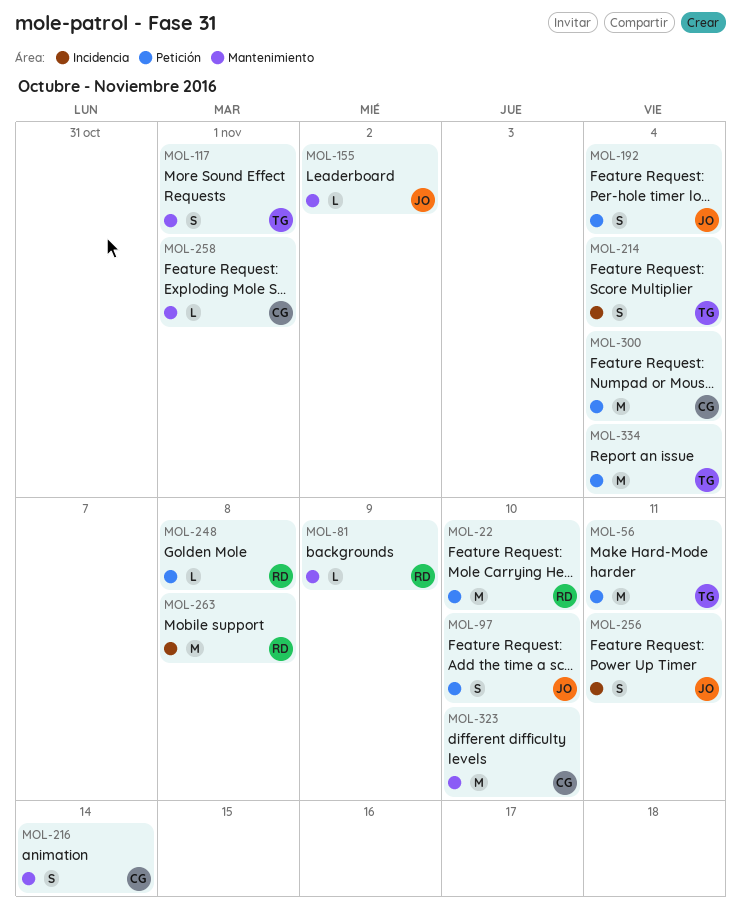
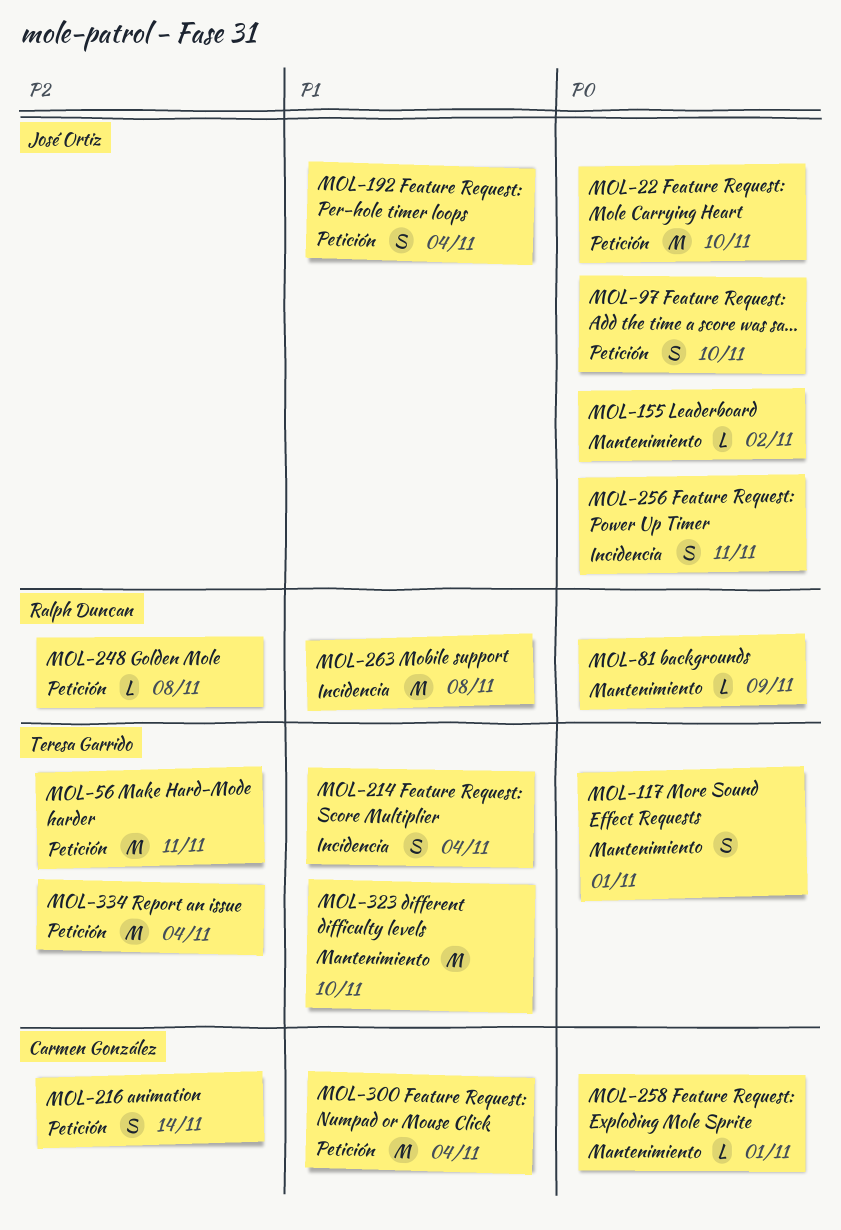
MOL-22, owner: Ralph Duncan -> José Ortiz
MOL-216, label: Mantenimiento -> Petición
MOL-323, owner: Carmen González -> Teresa Garrido

